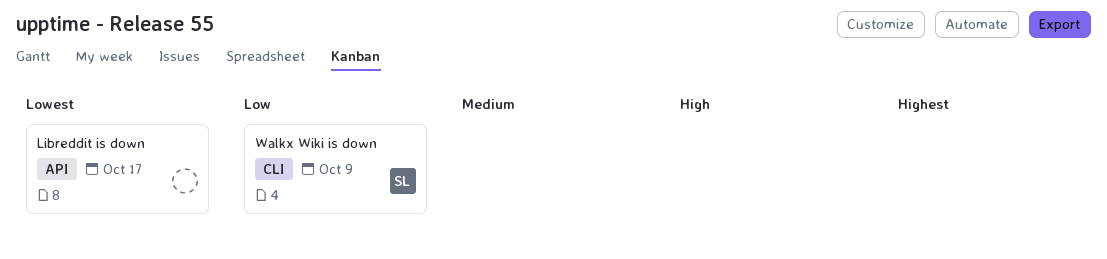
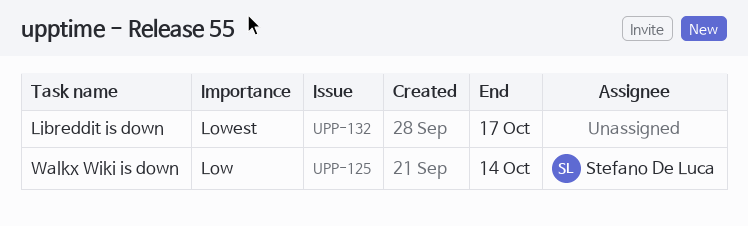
Walkx Wiki is down, due: Oct 9 -> Oct 14

